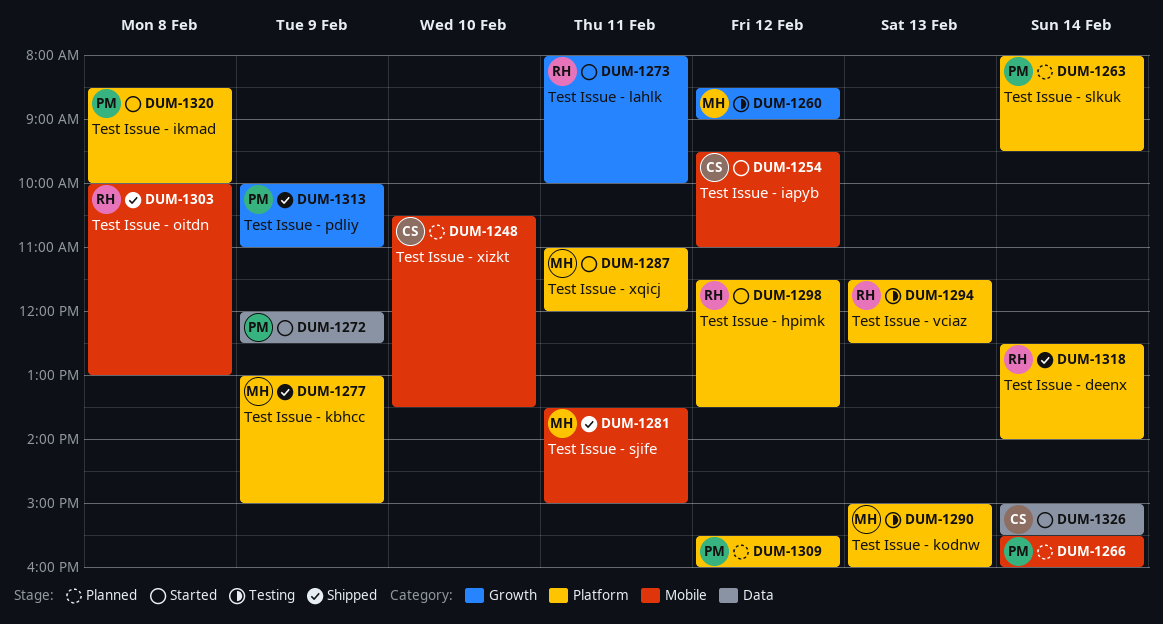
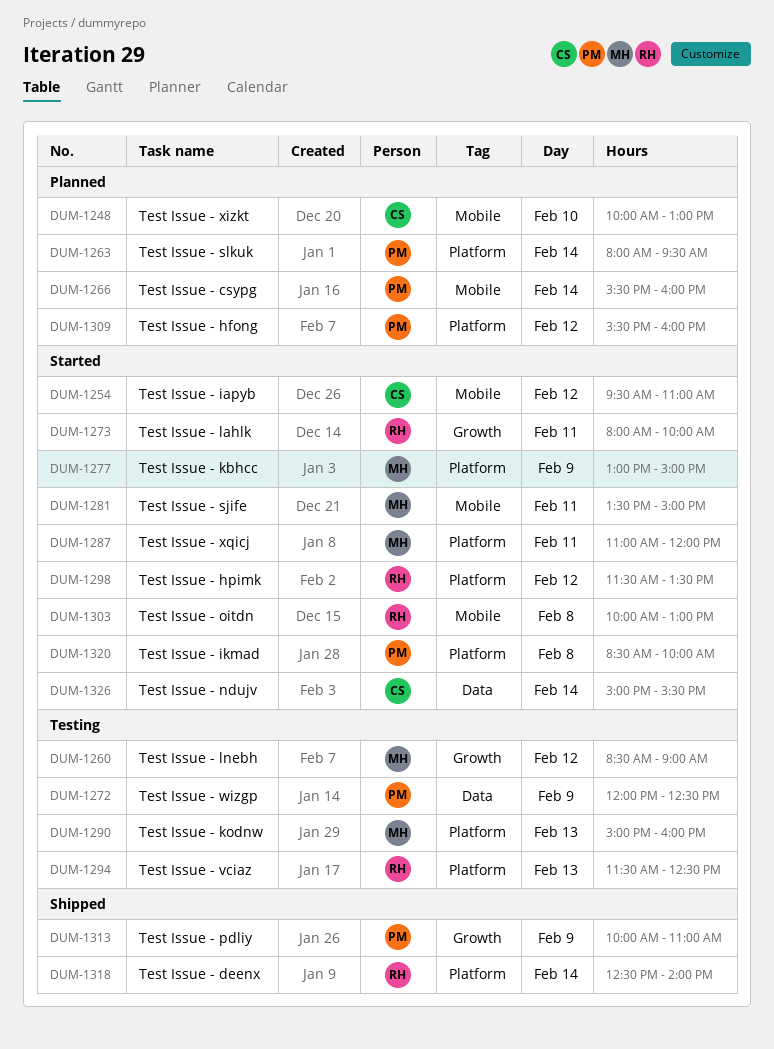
DUM-1248, begins: 10:30 -> 10:00
DUM-1248, ends: 13:30 -> 13:00
DUM-1272, status: Started -> Testing
DUM-1277, status: Shipped -> Started
DUM-1281, status: Shipped -> Started
DUM-1303, status: Shipped -> Started

